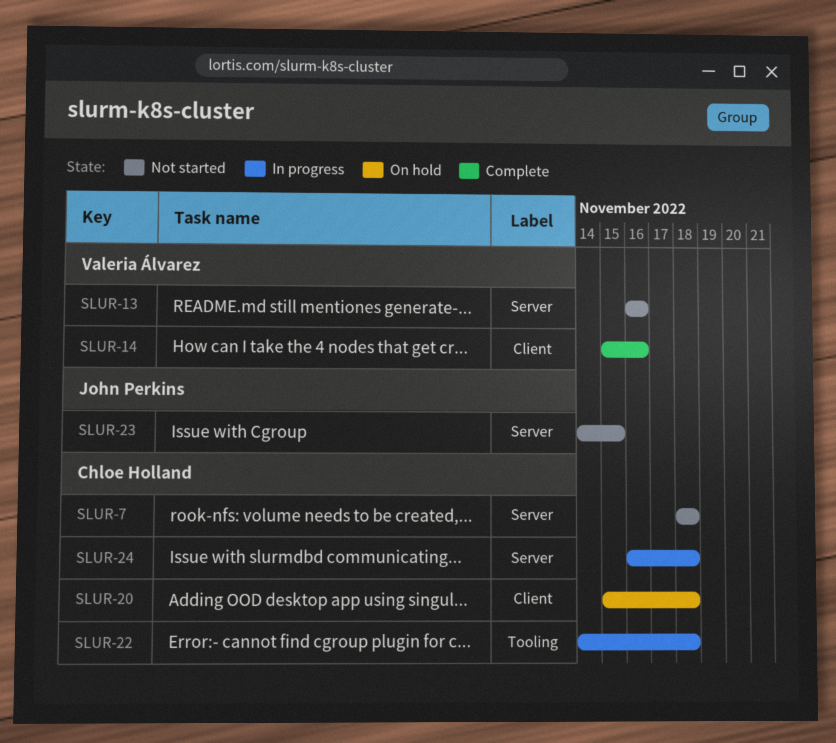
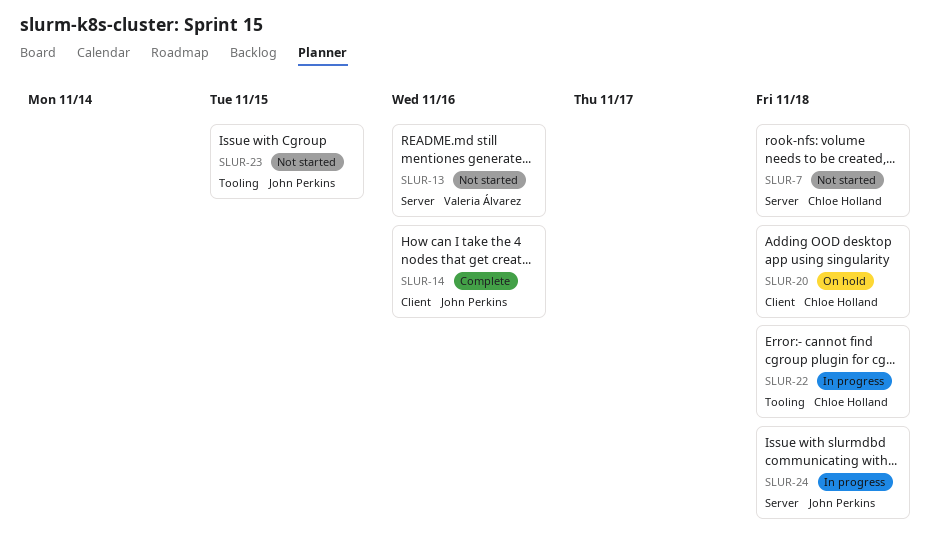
SLUR-14, owner: Valeria Álvarez -> John Perkins
SLUR-23, label: Server -> Tooling
SLUR-24, owner: Chloe Holland -> John Perkins

